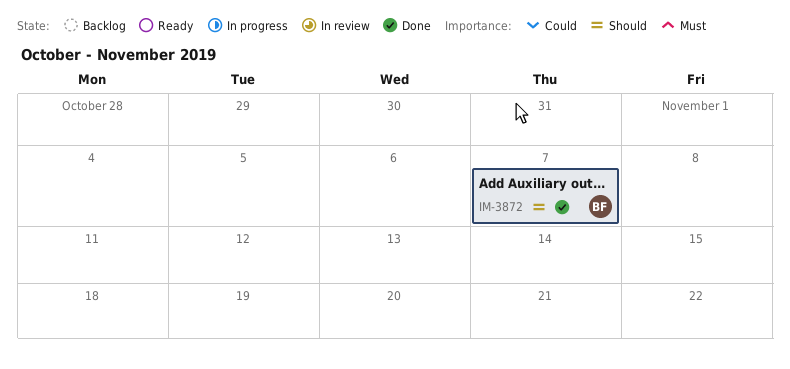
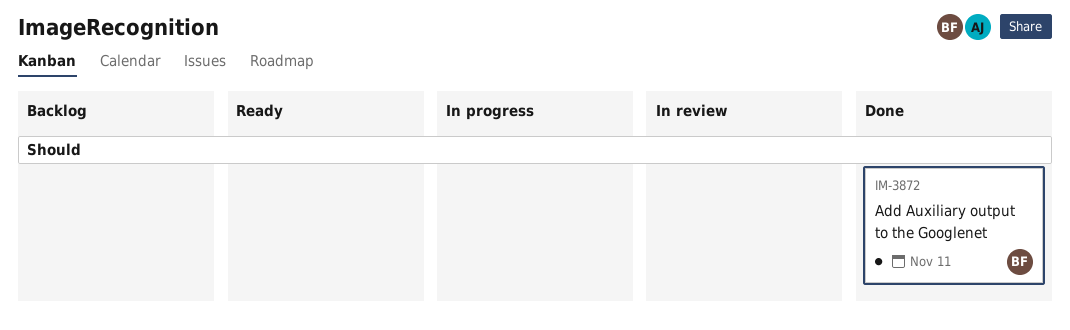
IM-3872, due: Nov 7 -> Nov 11

